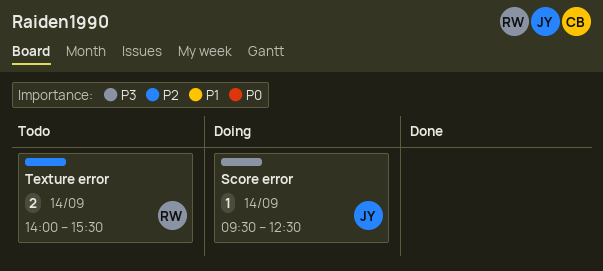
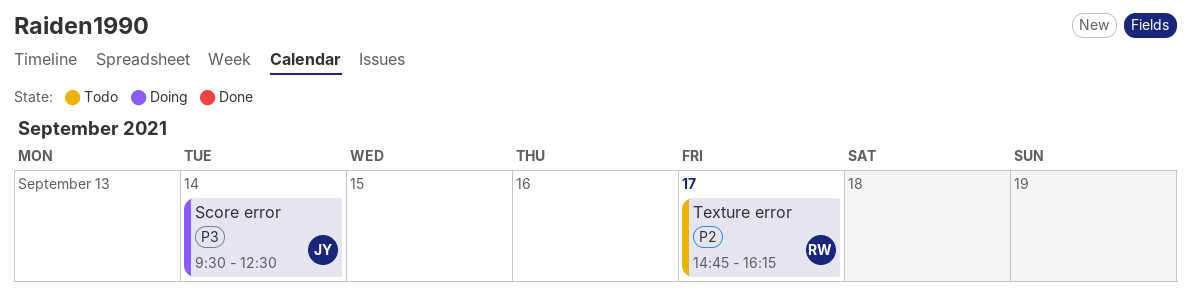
Texture error, day: Sep 14 -> Sep 17
Texture error, begins: 14:00 -> 14:45
Texture error, ends: 15:30 -> 16:15

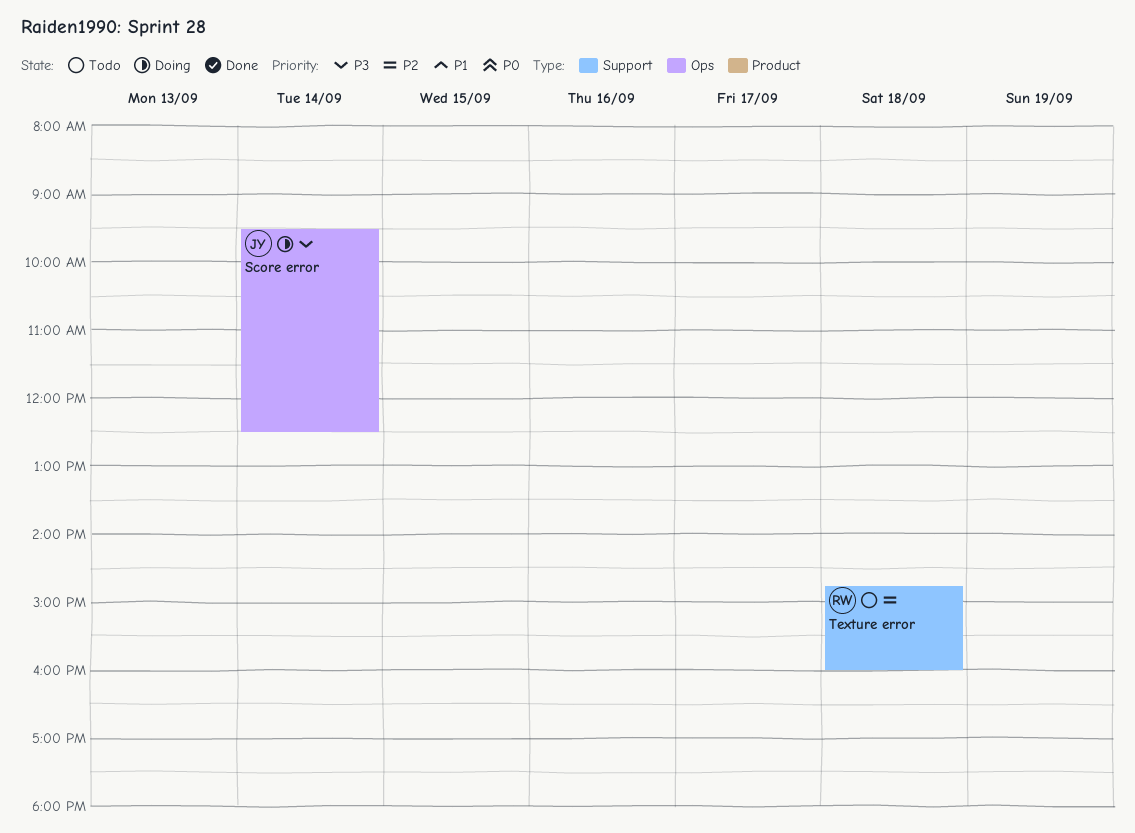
Texture error, day: Sep 17 -> Sep 18
Texture error, ends: 16:15 -> 16:00

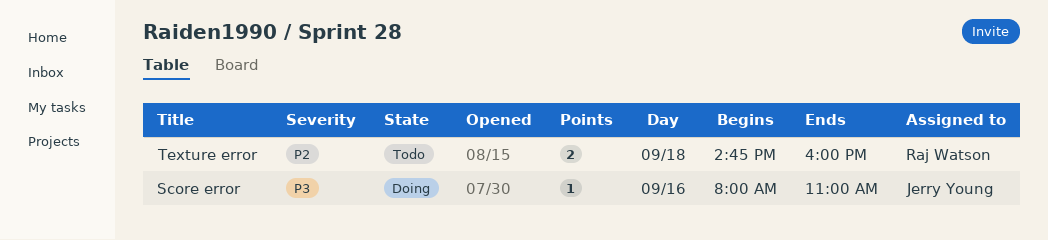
Score error, day: Sep 14 -> Sep 16
Score error, begins: 09:30 -> 08:00
Score error, ends: 12:30 -> 11:00

